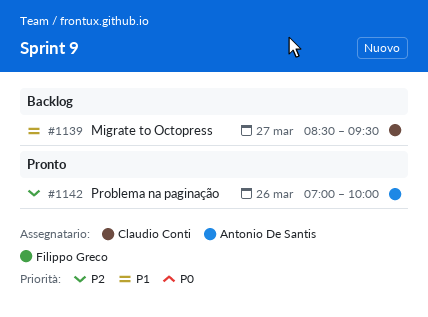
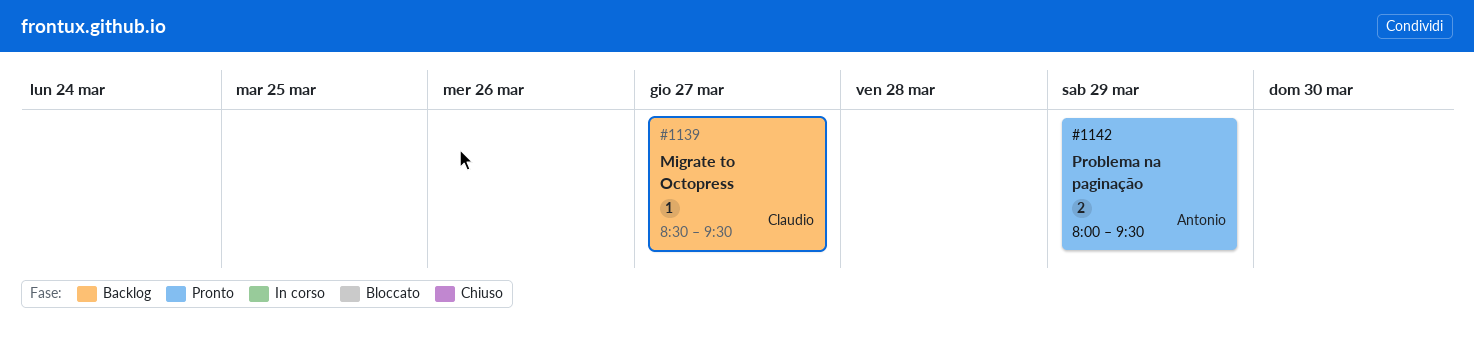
#1142, day: Mar 26 -> Mar 29
#1142, begins: 07:00 -> 08:00
#1142, ends: 10:00 -> 09:30

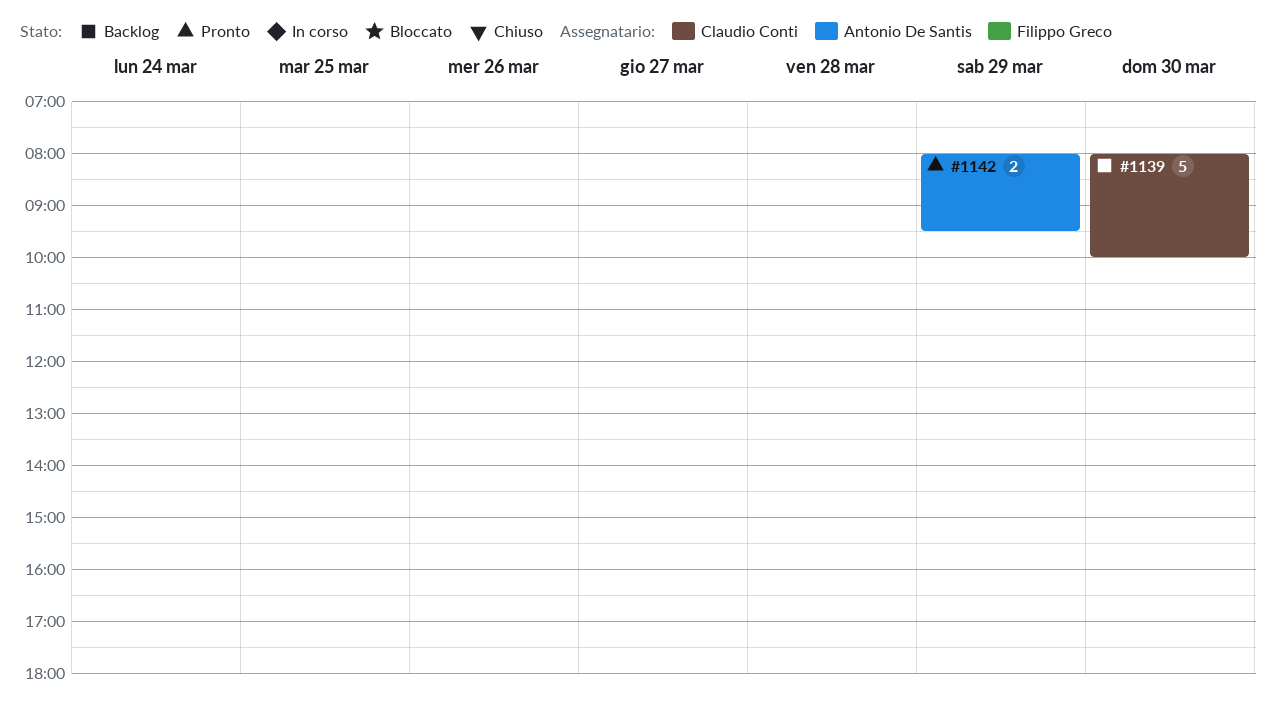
#1139, estimate: 1 -> 5
#1139, day: Mar 27 -> Mar 30
#1139, begins: 08:30 -> 08:00
#1139, ends: 09:30 -> 10:00

